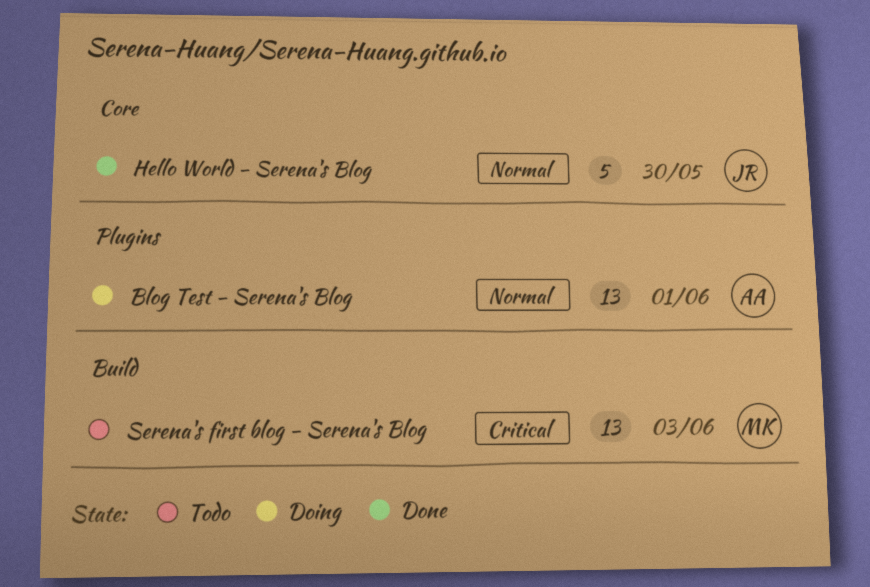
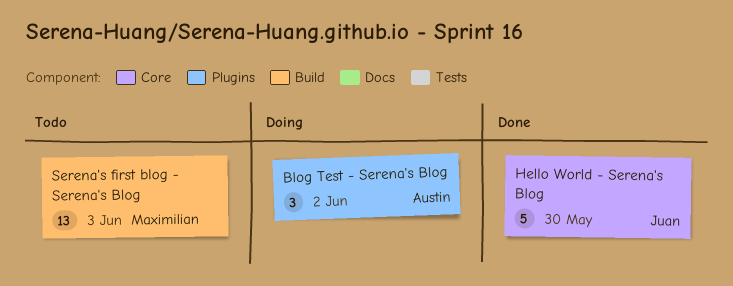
Blog Test - Serena's Blog, estimate: 13 -> 3
Blog Test - Serena's Blog, due: Jun 1 -> Jun 2

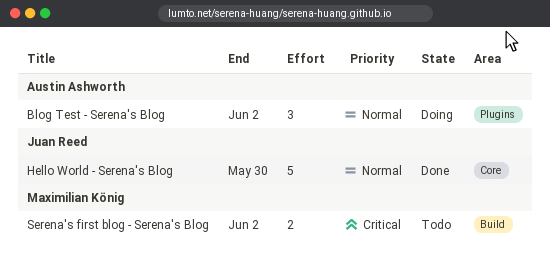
Serena's first blog - Serena's Blog, estimate: 13 -> 2
Serena's first blog - Serena's Blog, due: Jun 3 -> Jun 2

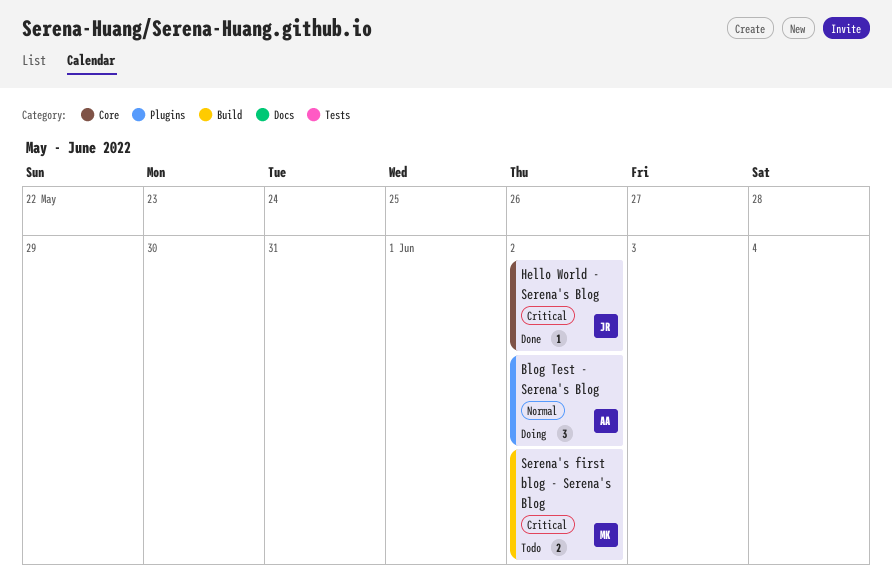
Hello World - Serena's Blog, priority: Normal -> Critical
Hello World - Serena's Blog, estimate: 5 -> 1
Hello World - Serena's Blog, due: May 30 -> Jun 2

